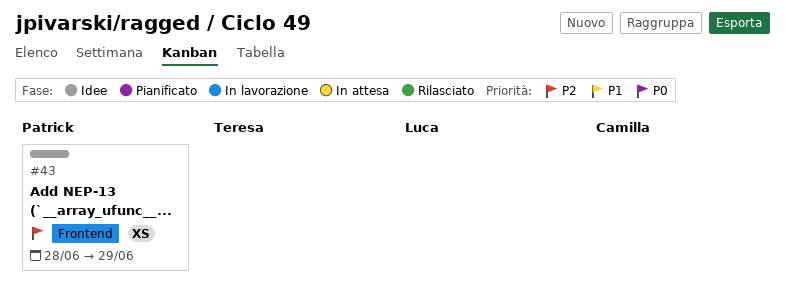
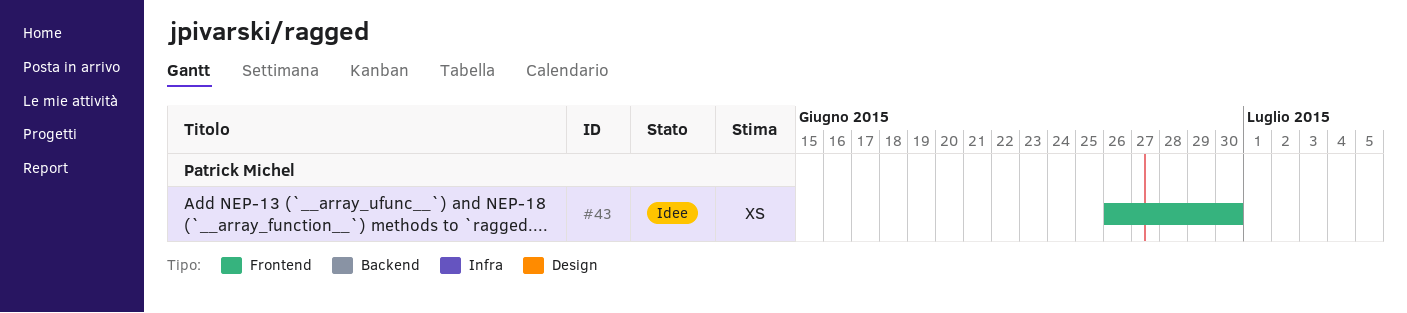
#43, start: Jun 28 -> Jun 26
#43, due: Jun 29 -> Jun 30

